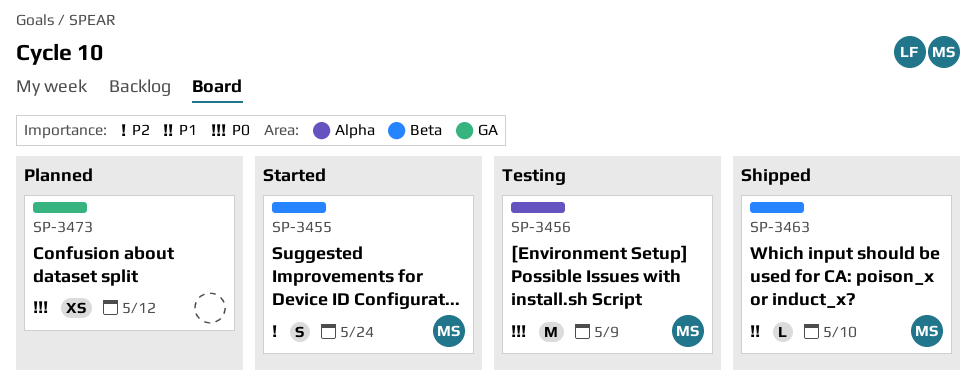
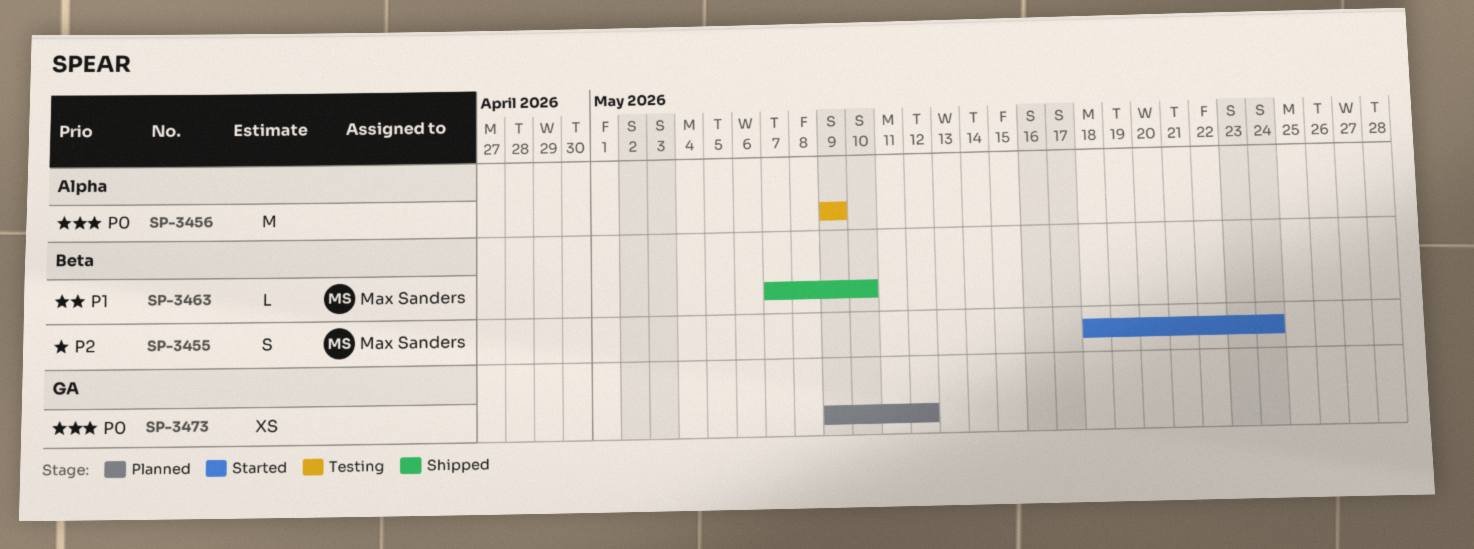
SP-3456, owner: Max Sanders -> none

